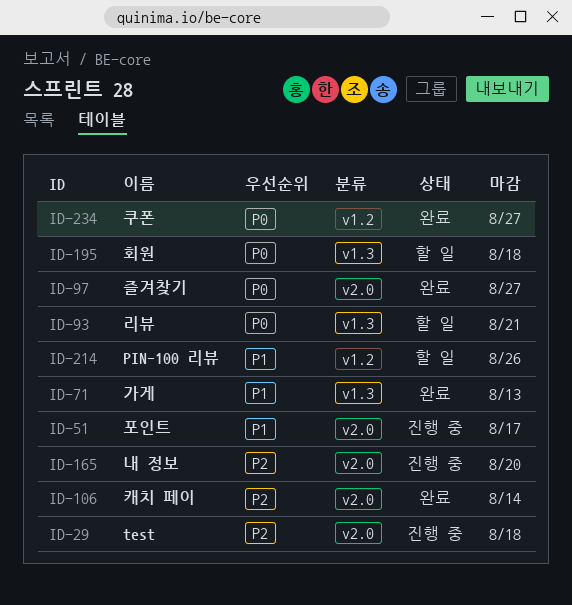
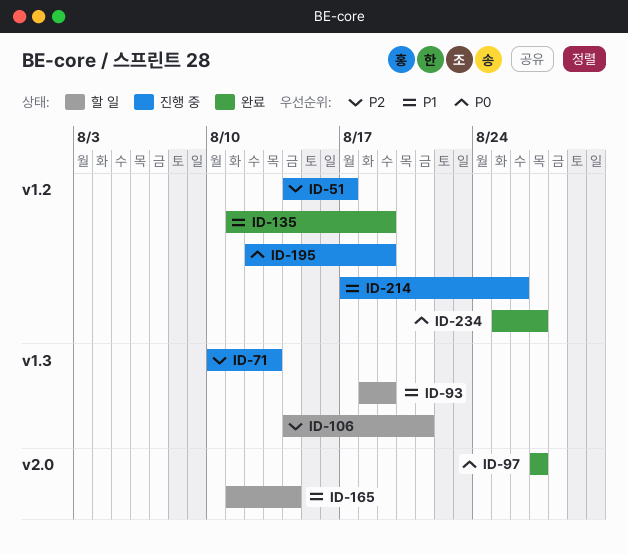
ID-29: present -> none
ID-51, priority: P1 -> P2
ID-51, label: v2.0 -> v1.2
ID-71, status: 완료 -> 진행 중
ID-71, priority: P1 -> P2
ID-93, priority: P0 -> P1
ID-93, due: Aug 21 -> Aug 19
ID-106, status: 완료 -> 할 일
ID-106, label: v2.0 -> v1.3
ID-106, due: Aug 14 -> Aug 21
ID-135: none -> present
ID-165, status: 진행 중 -> 할 일
ID-165, priority: P2 -> P1
ID-165, due: Aug 20 -> Aug 14
ID-195, status: 할 일 -> 진행 중
ID-195, label: v1.3 -> v1.2
ID-195, due: Aug 18 -> Aug 19
ID-214, status: 할 일 -> 진행 중

